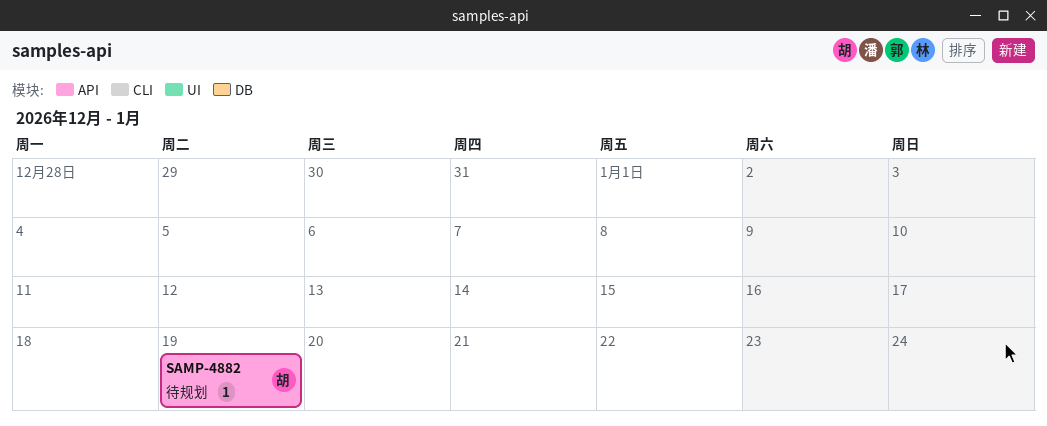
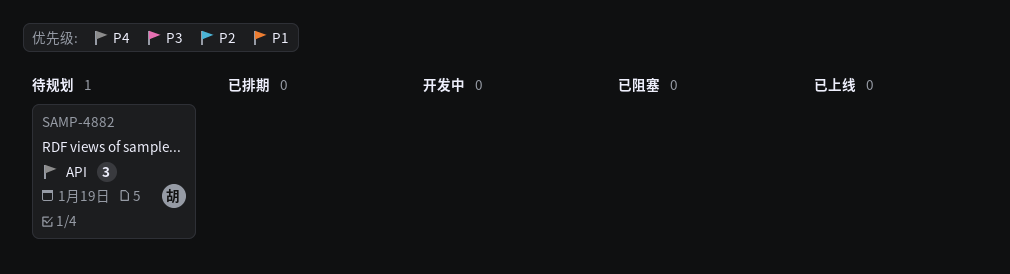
SAMP-4882, estimate: 1 -> 3

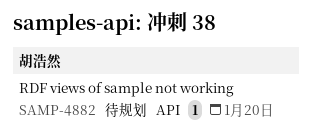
SAMP-4882, estimate: 3 -> 1
SAMP-4882, due: Jan 19 -> Jan 20

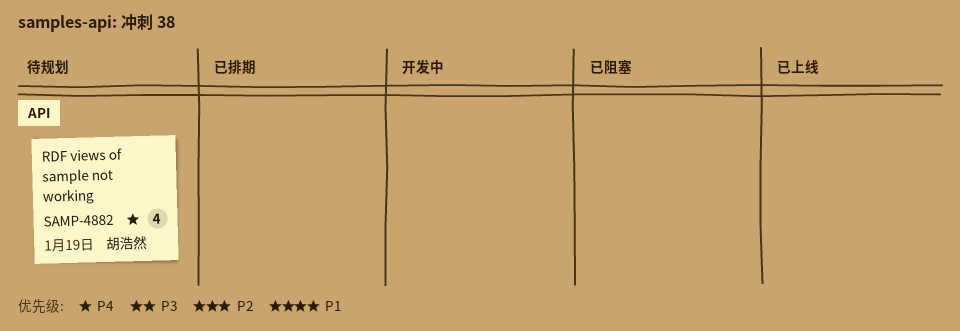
SAMP-4882, estimate: 1 -> 4
SAMP-4882, due: Jan 20 -> Jan 19

